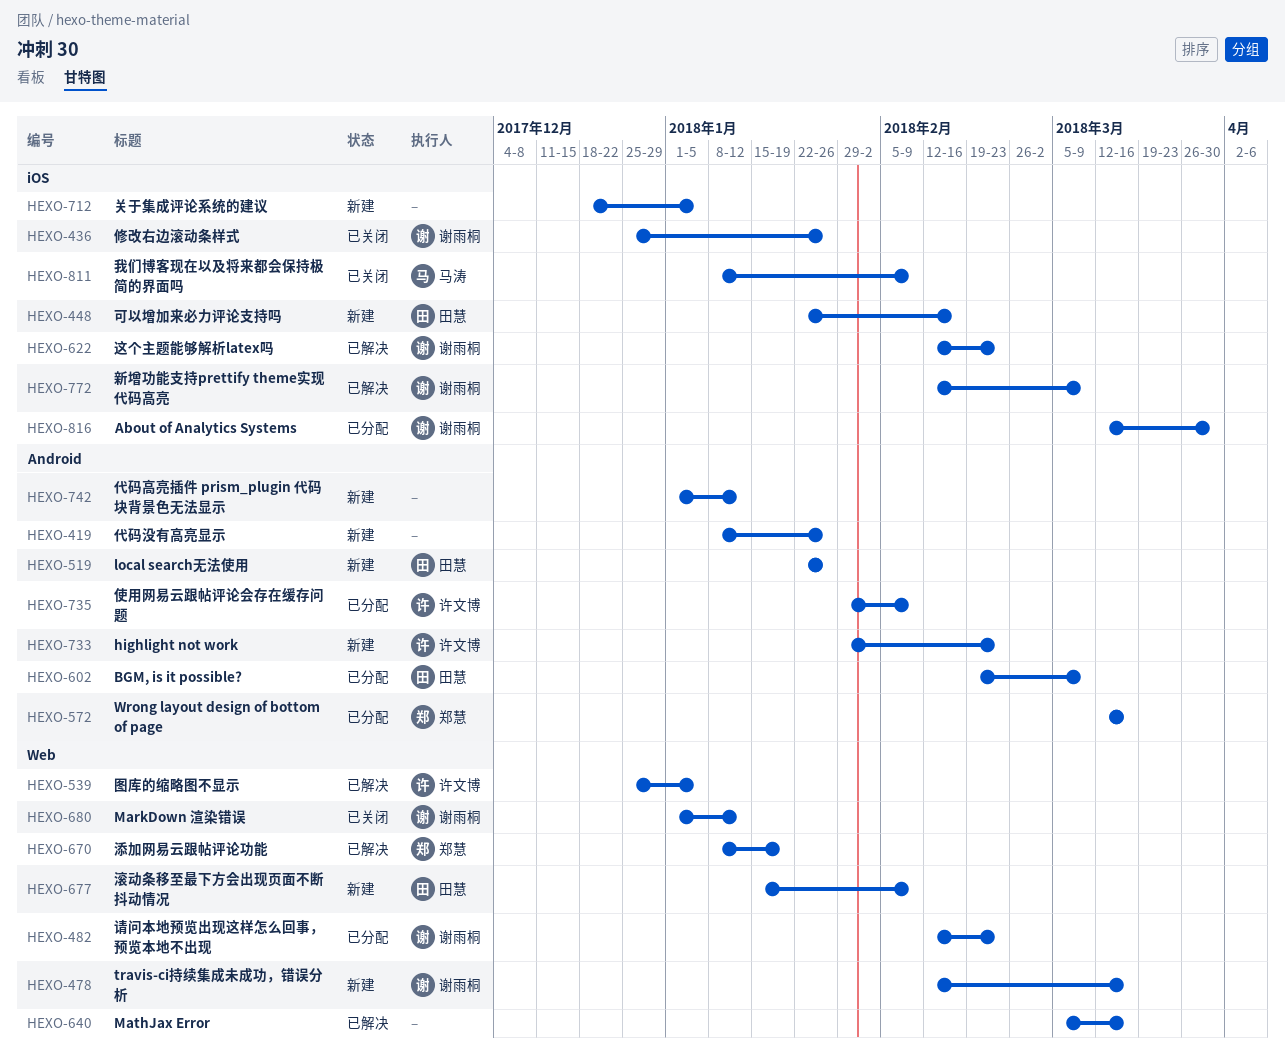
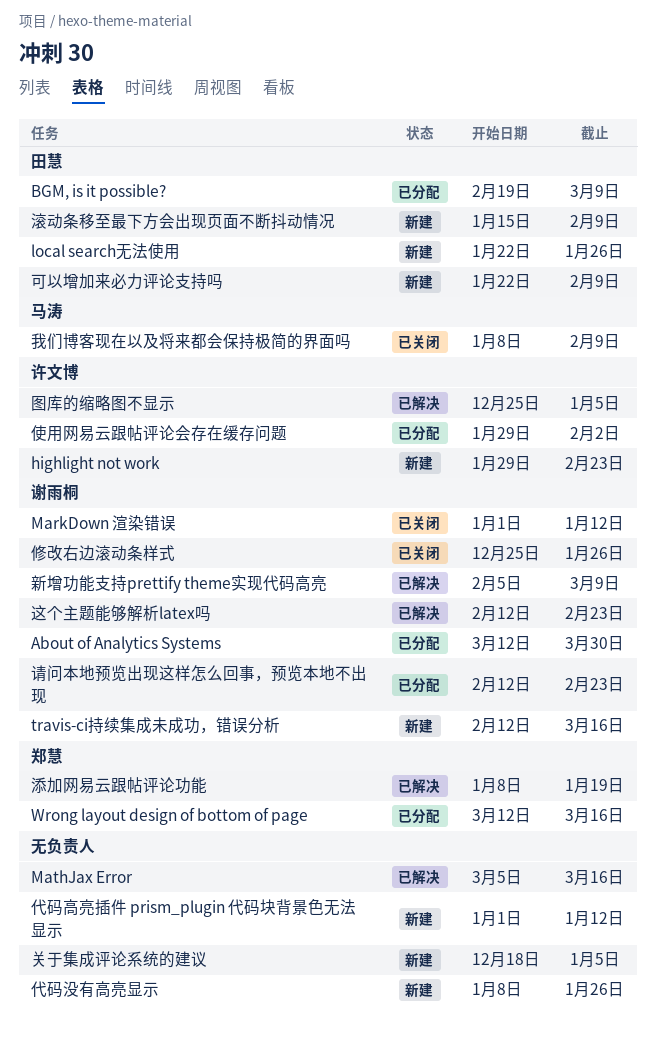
使用网易云跟帖评论会存在缓存问题, due: Feb 9 -> Feb 2
可以增加来必力评论支持吗, due: Feb 16 -> Feb 9
新增功能支持prettify theme实现代码高亮, start: Feb 12 -> Feb 5

